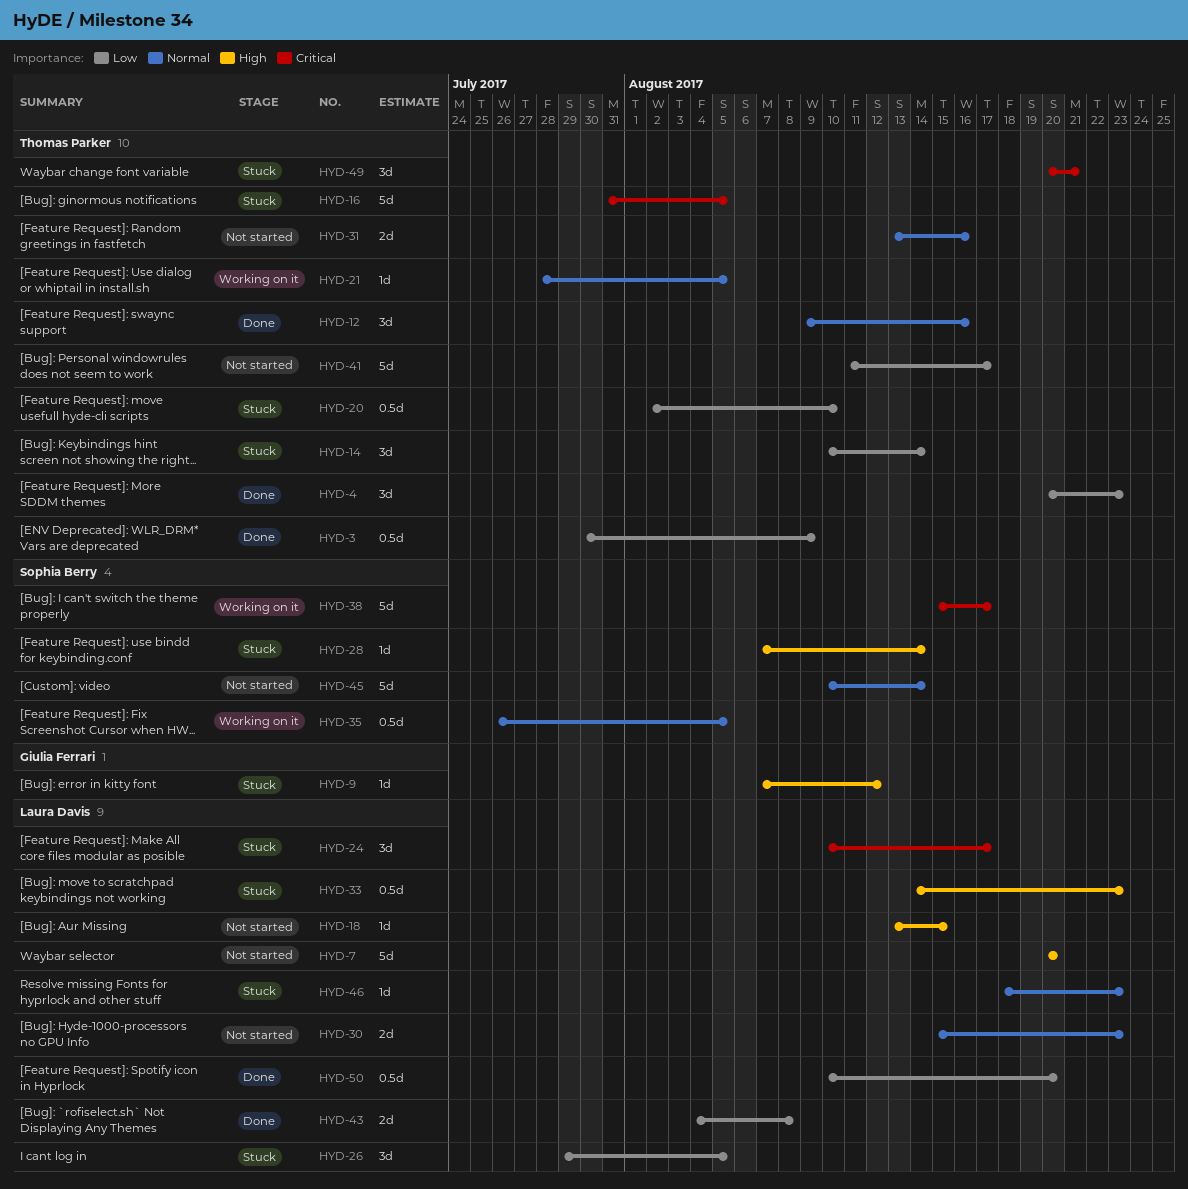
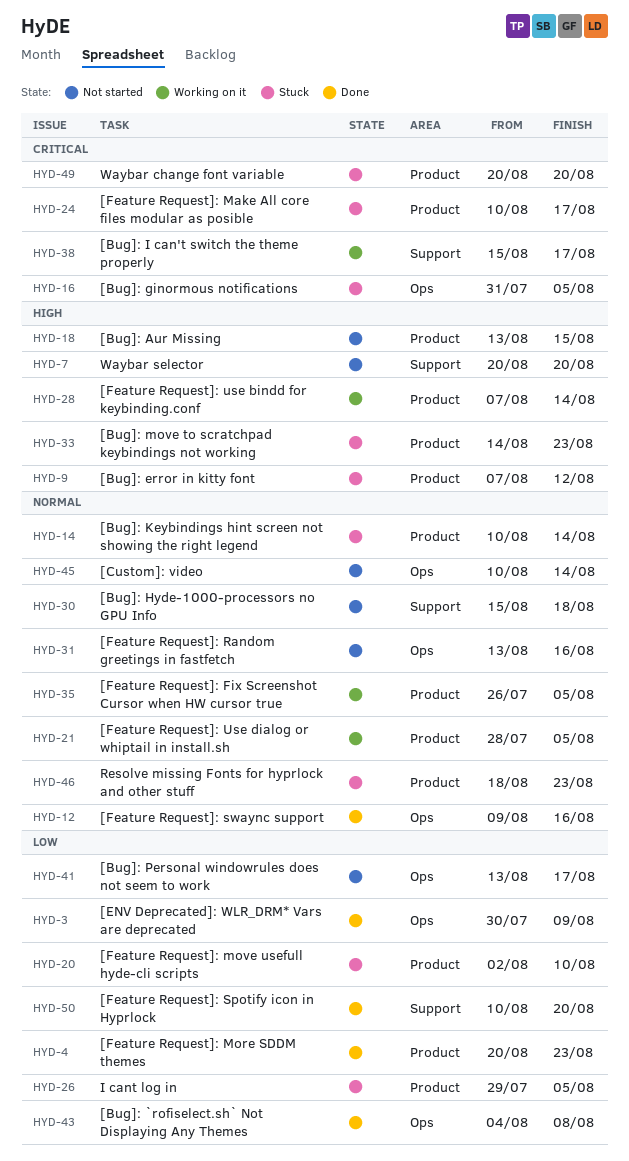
HYD-14, priority: Low -> Normal
HYD-28, status: Stuck -> Working on it
HYD-30, due: Aug 23 -> Aug 18
HYD-41, start: Aug 11 -> Aug 13
HYD-49, due: Aug 21 -> Aug 20

